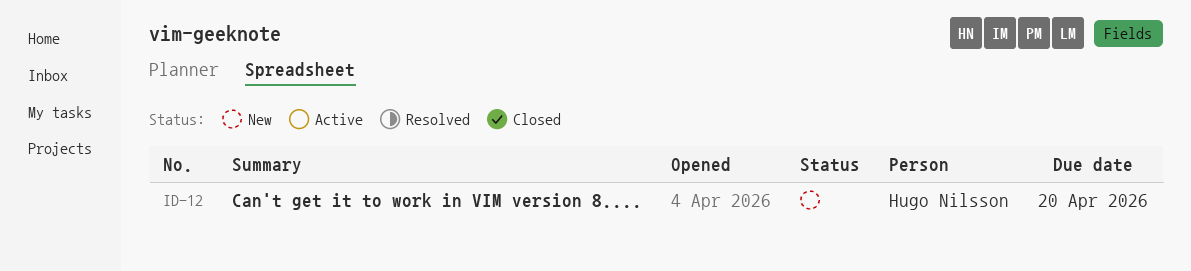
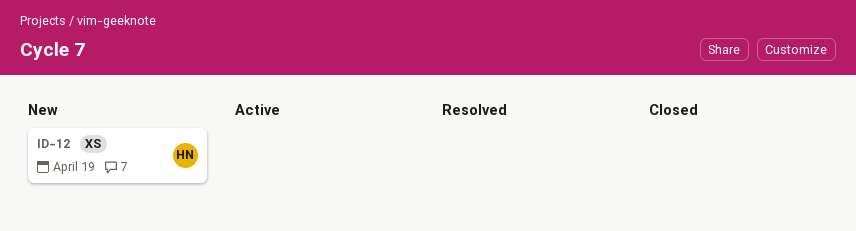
ID-12, due: Apr 20 -> Apr 19

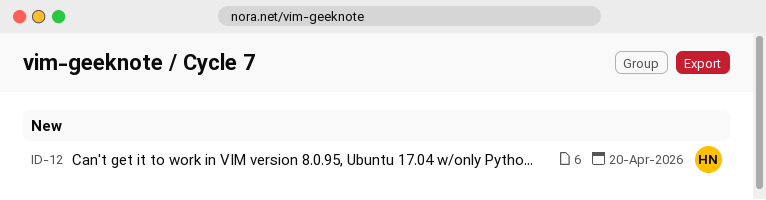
ID-12, due: Apr 19 -> Apr 20

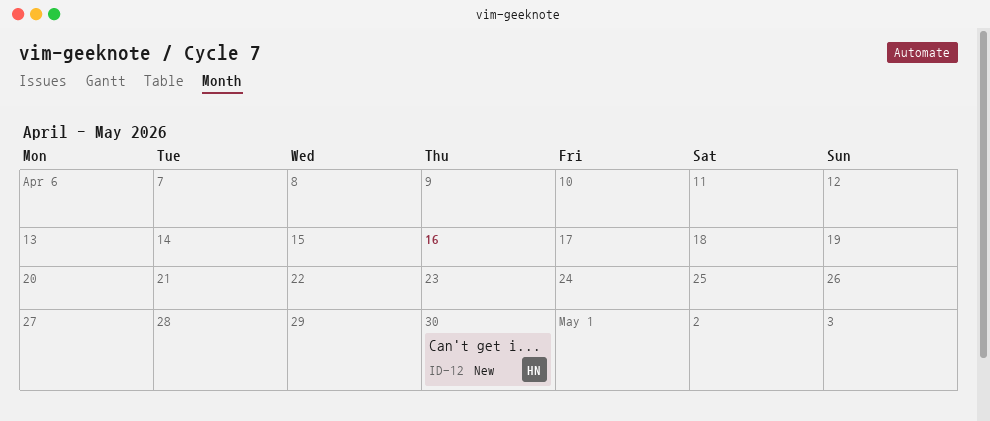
ID-12, due: Apr 20 -> Apr 30

